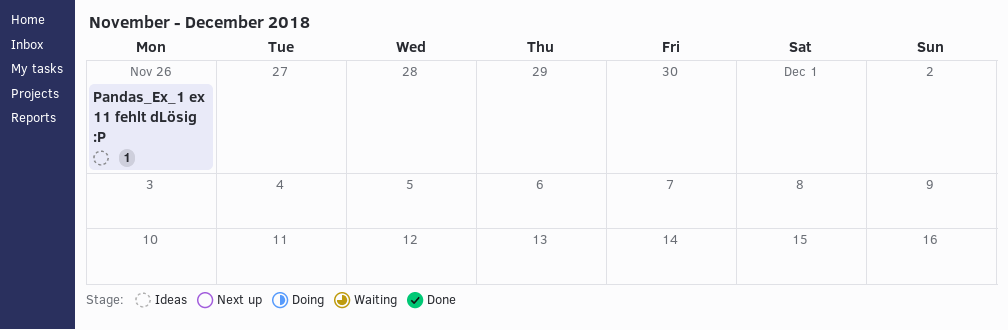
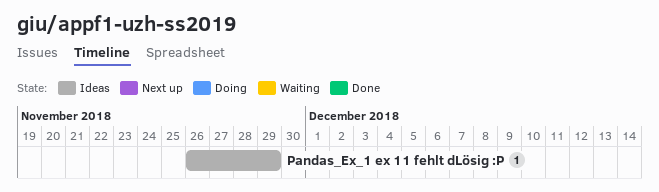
Pandas_Ex_1 ex 11 fehlt dLösig :P, due: Nov 26 -> Nov 29

